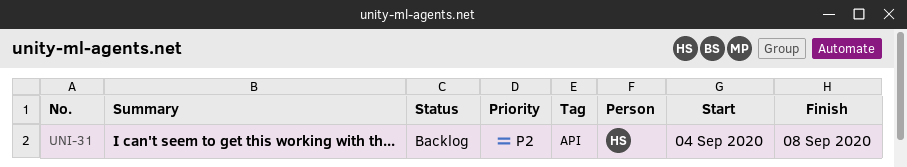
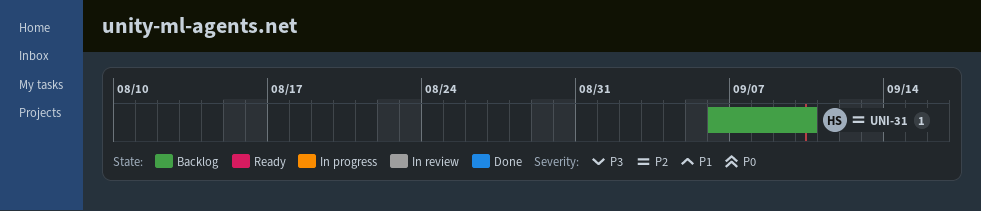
UNI-31, start: Sep 4 -> Sep 6
UNI-31, due: Sep 8 -> Sep 10

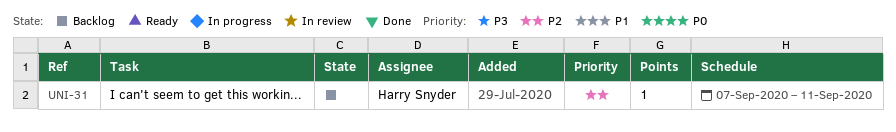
UNI-31, start: Sep 6 -> Sep 7
UNI-31, due: Sep 10 -> Sep 11

